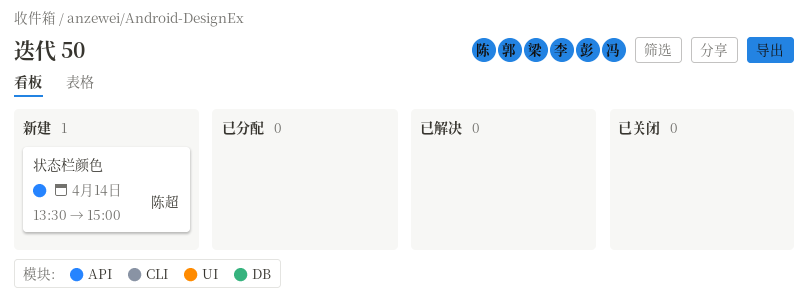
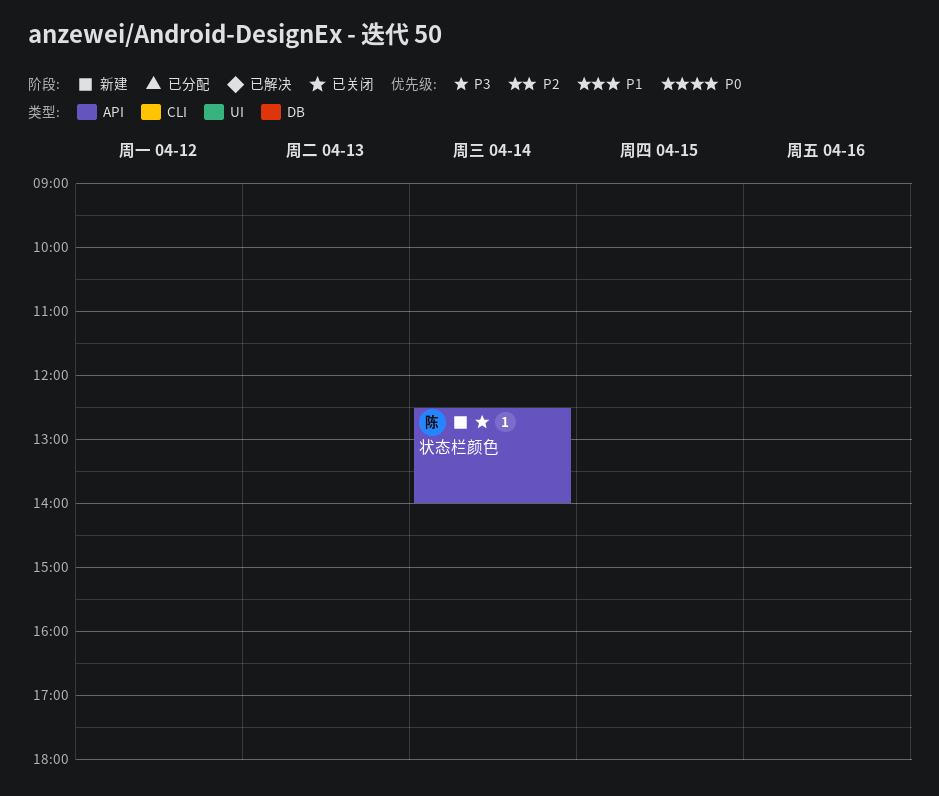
状态栏颜色, begins: 13:30 -> 12:30
状态栏颜色, ends: 15:00 -> 14:00

